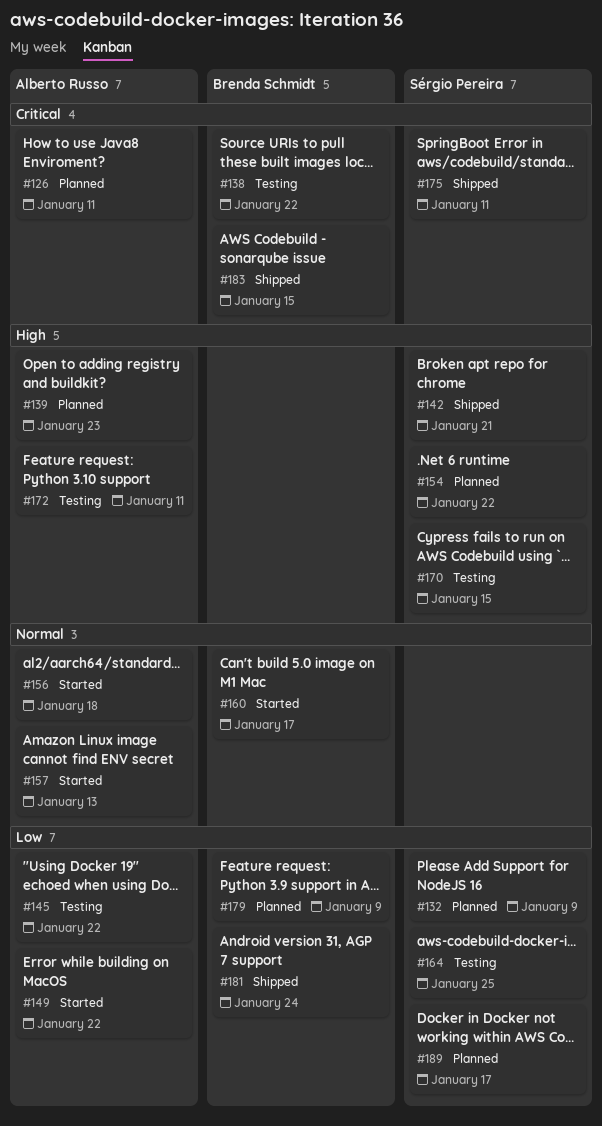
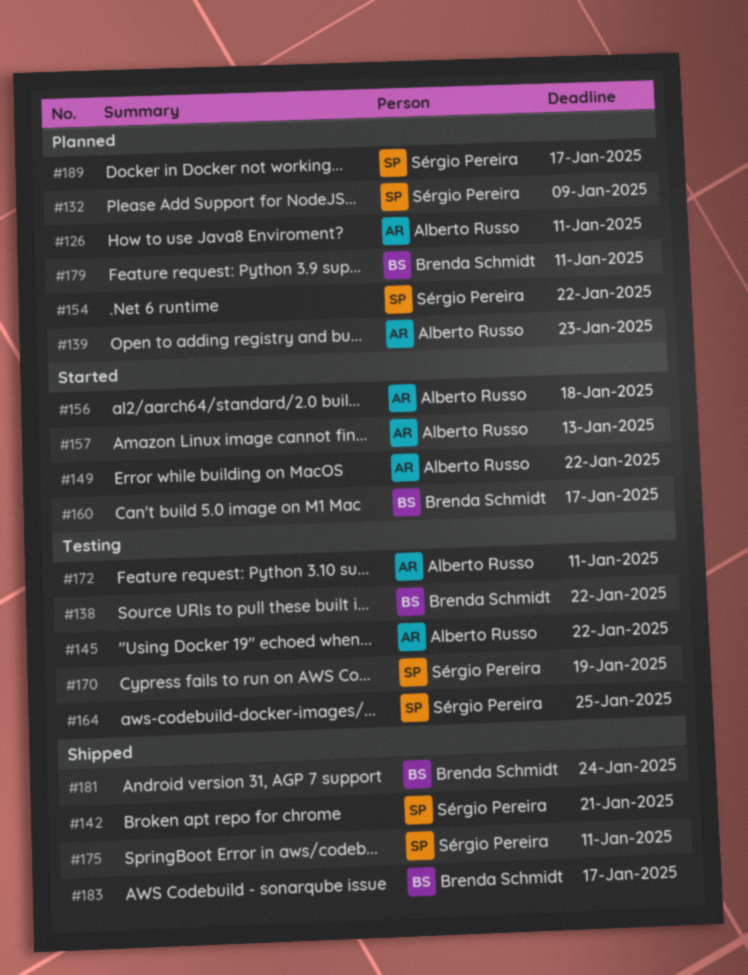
#170, due: Jan 15 -> Jan 19
#179, due: Jan 9 -> Jan 11
#183, due: Jan 15 -> Jan 17

